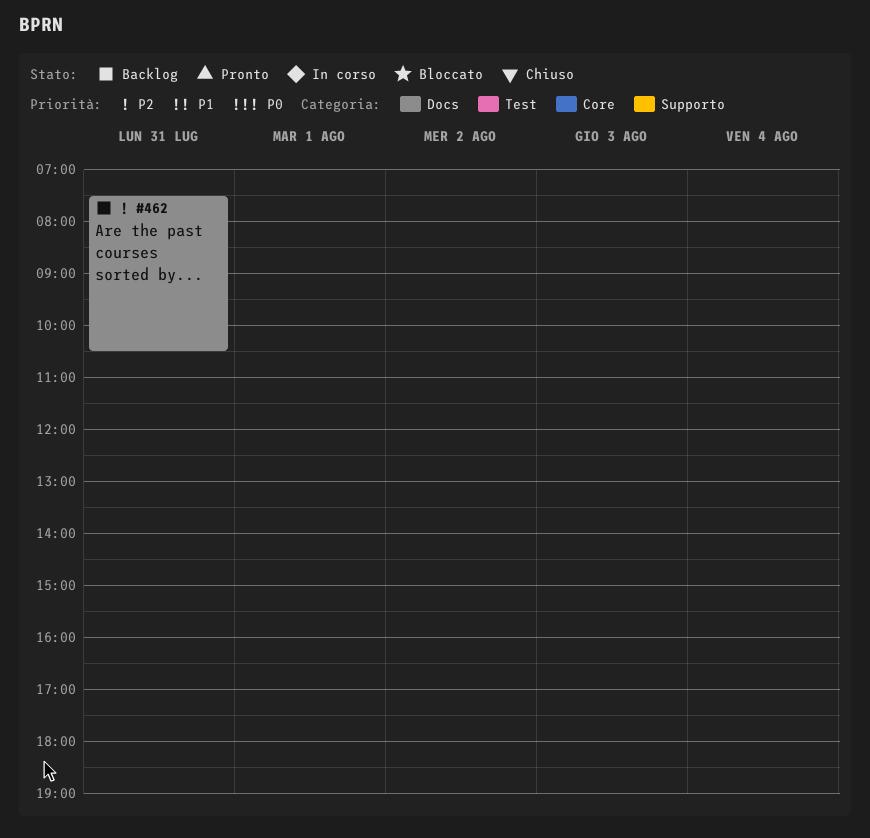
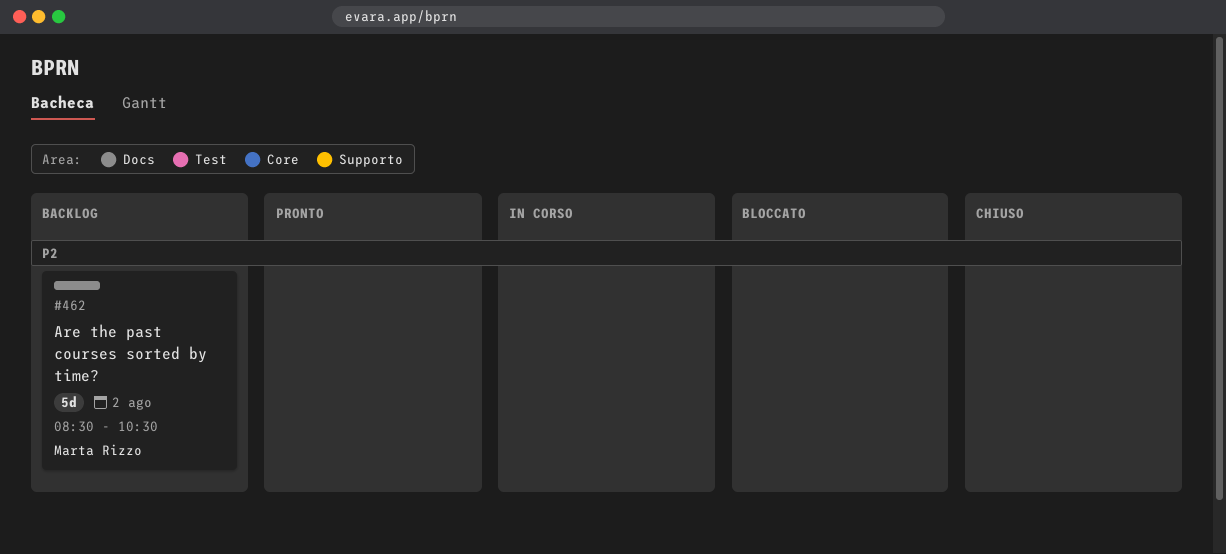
#462, day: Jul 31 -> Aug 2
#462, begins: 07:30 -> 08:30

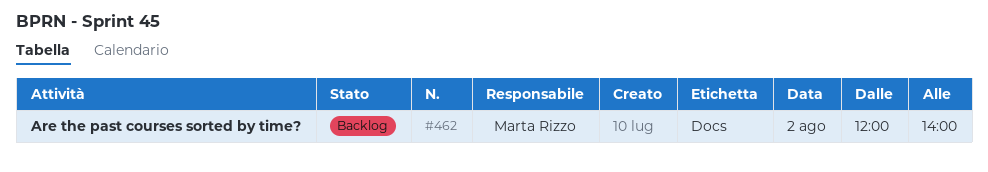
#462, begins: 08:30 -> 12:00
#462, ends: 10:30 -> 14:00

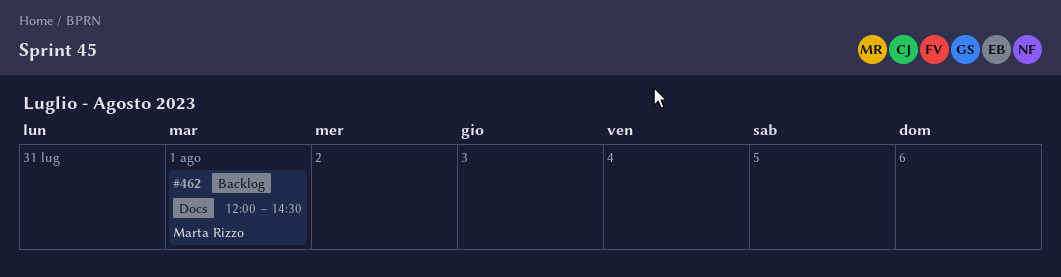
#462, day: Aug 2 -> Aug 1
#462, ends: 14:00 -> 14:30

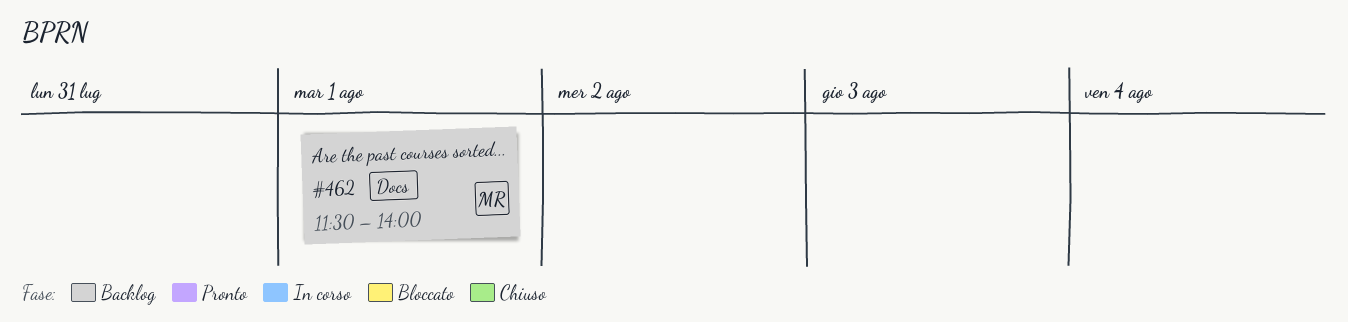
#462, begins: 12:00 -> 11:30
#462, ends: 14:30 -> 14:00

